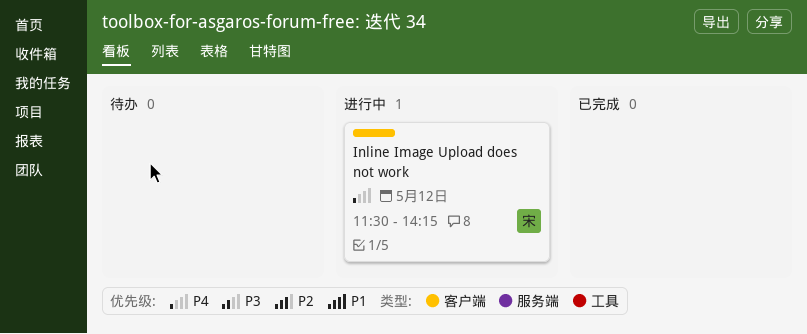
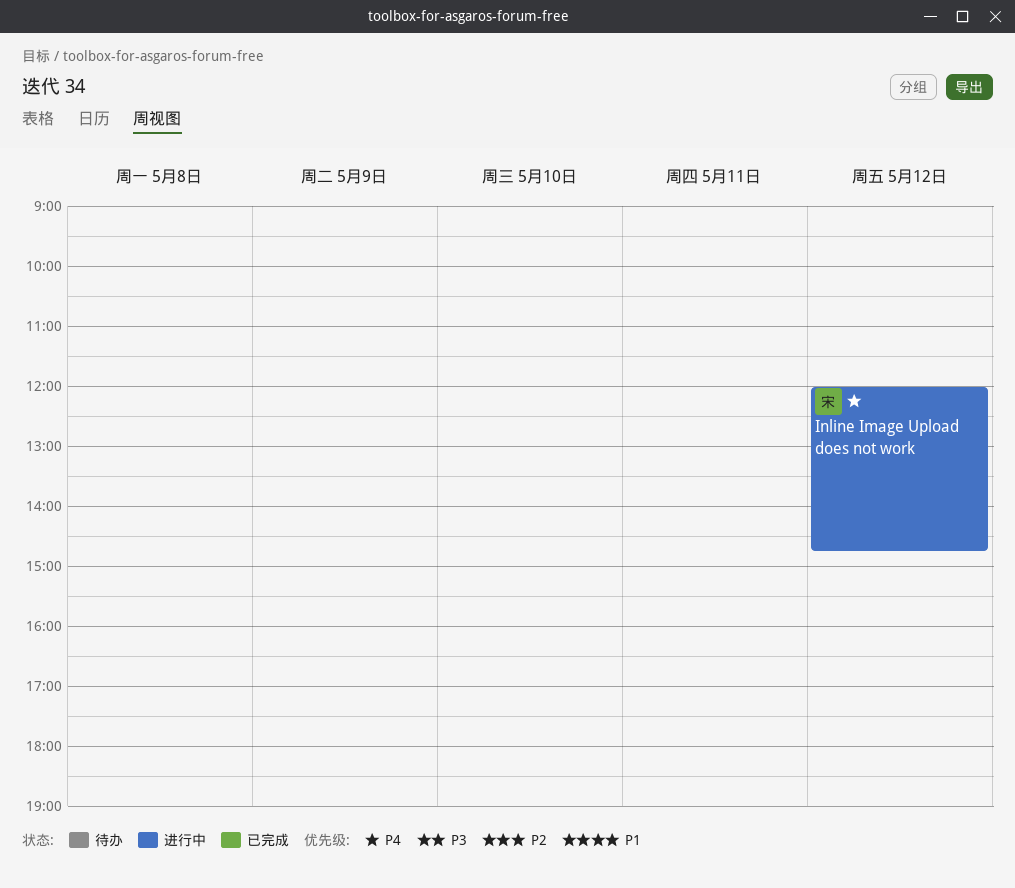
Inline Image Upload does not work, begins: 11:30 -> 12:00
Inline Image Upload does not work, ends: 14:15 -> 14:45

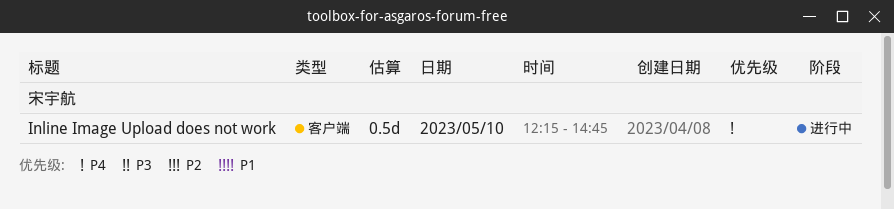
Inline Image Upload does not work, day: May 12 -> May 10
Inline Image Upload does not work, begins: 12:00 -> 12:15

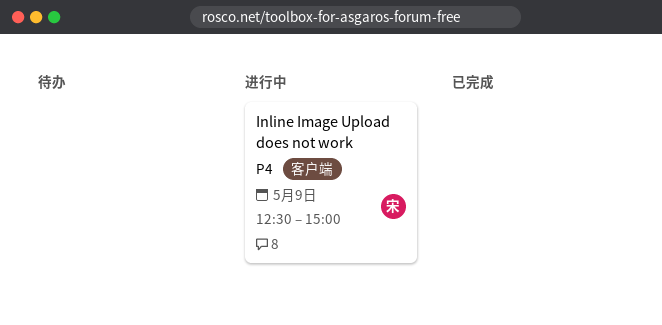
Inline Image Upload does not work, day: May 10 -> May 9
Inline Image Upload does not work, begins: 12:15 -> 12:30
Inline Image Upload does not work, ends: 14:45 -> 15:00

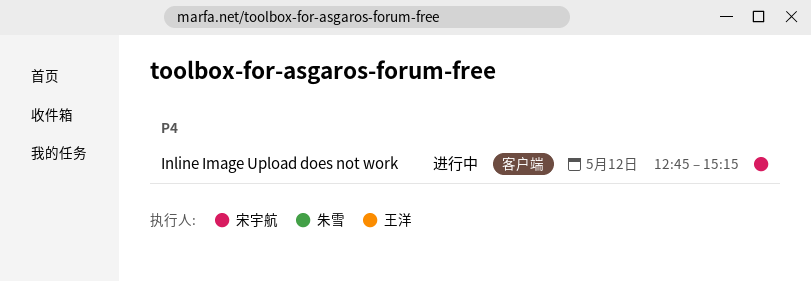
Inline Image Upload does not work, day: May 9 -> May 12
Inline Image Upload does not work, begins: 12:30 -> 12:45
Inline Image Upload does not work, ends: 15:00 -> 15:15

